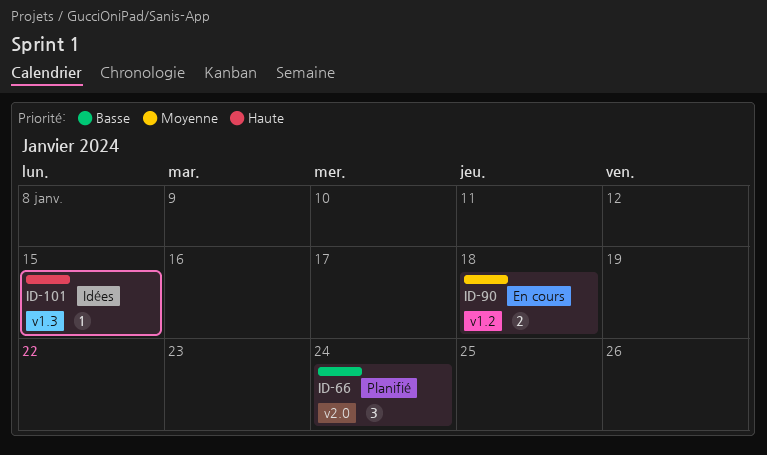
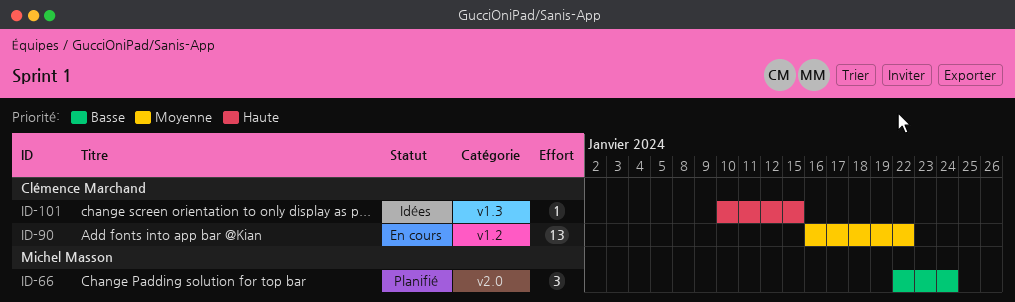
ID-90, estimate: 2 -> 13
ID-90, due: Jan 18 -> Jan 22

